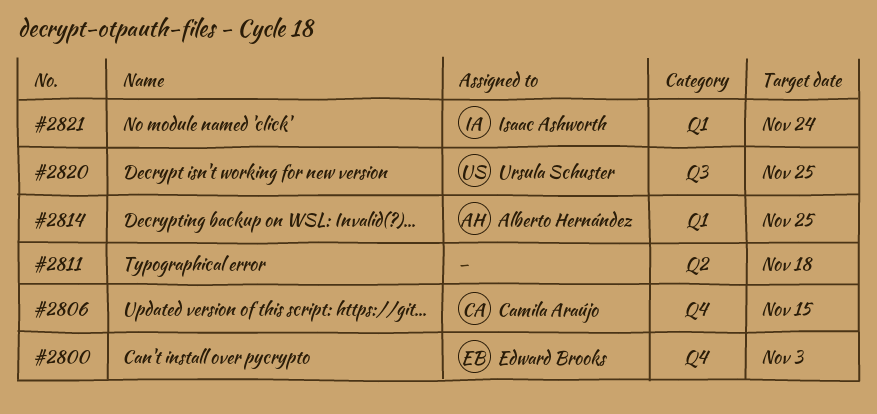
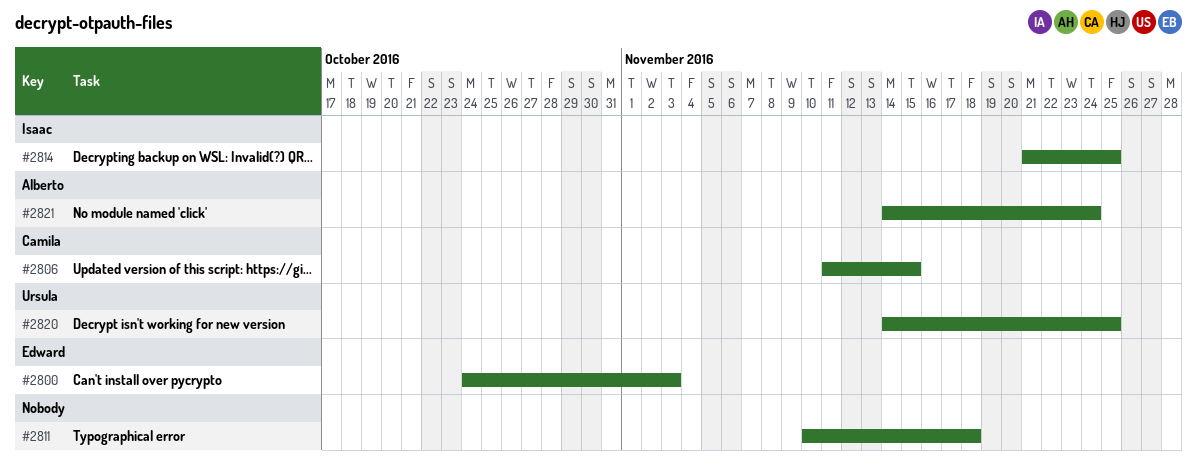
#2814, owner: Alberto Hernández -> Isaac Ashworth
#2821, owner: Isaac Ashworth -> Alberto Hernández

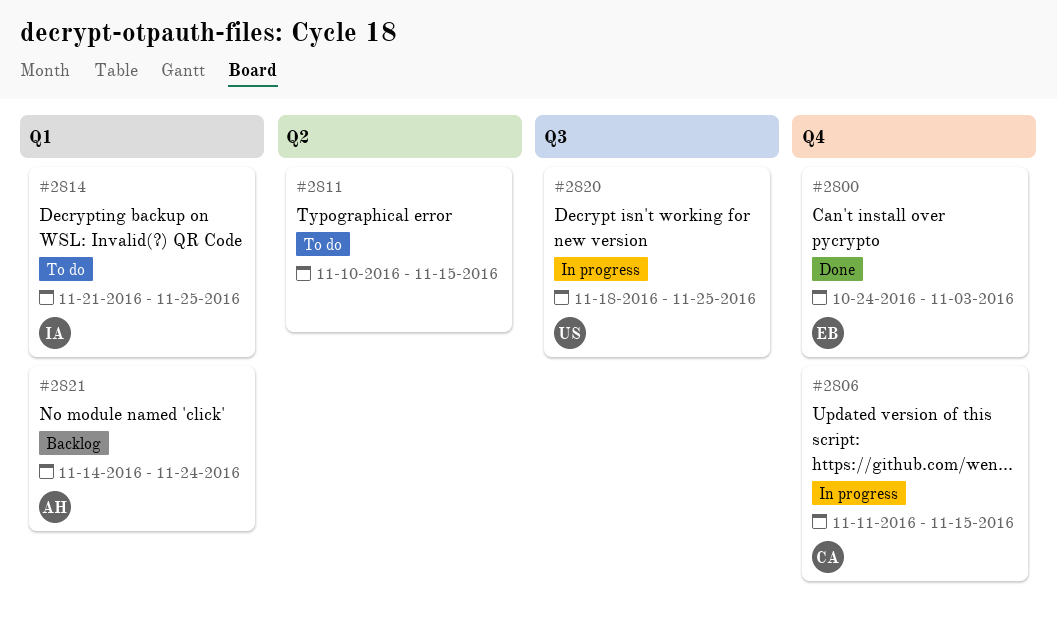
#2811, due: Nov 18 -> Nov 15
#2820, start: Nov 14 -> Nov 18

